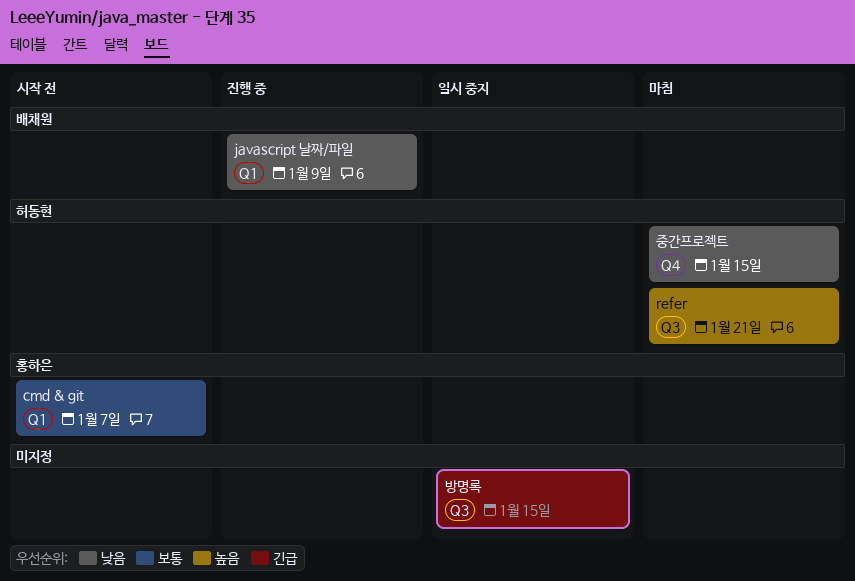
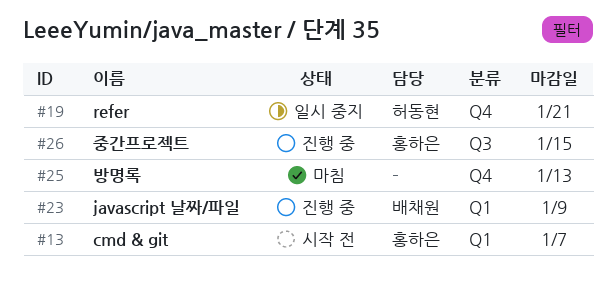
refer, status: 마침 -> 일시 중지
refer, label: Q3 -> Q4
방명록, status: 일시 중지 -> 마침
방명록, label: Q3 -> Q4
방명록, due: Jan 15 -> Jan 13
중간프로젝트, status: 마침 -> 진행 중
중간프로젝트, owner: 허동현 -> 홍하은
중간프로젝트, label: Q4 -> Q3

